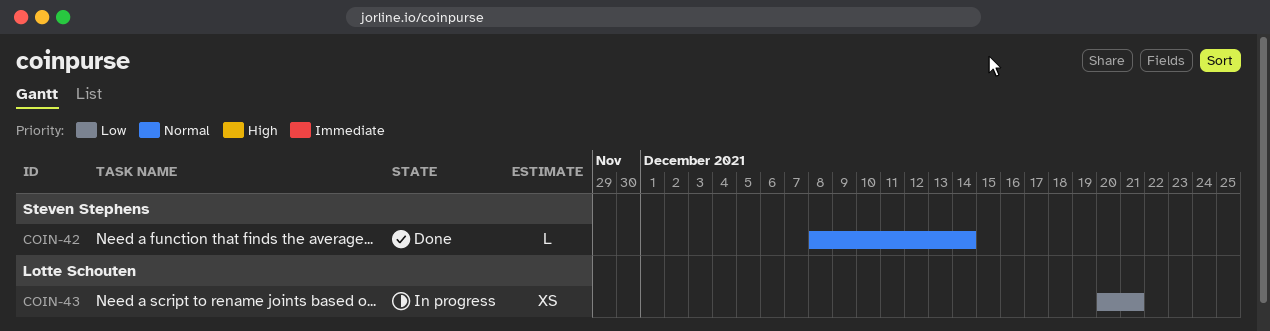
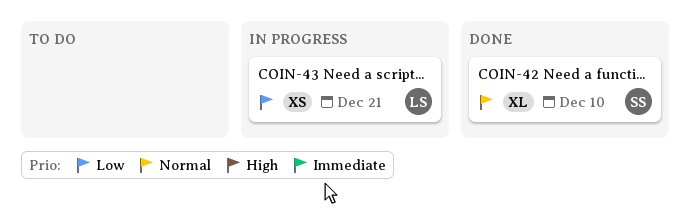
COIN-42, estimate: L -> XL
COIN-42, due: Dec 14 -> Dec 10

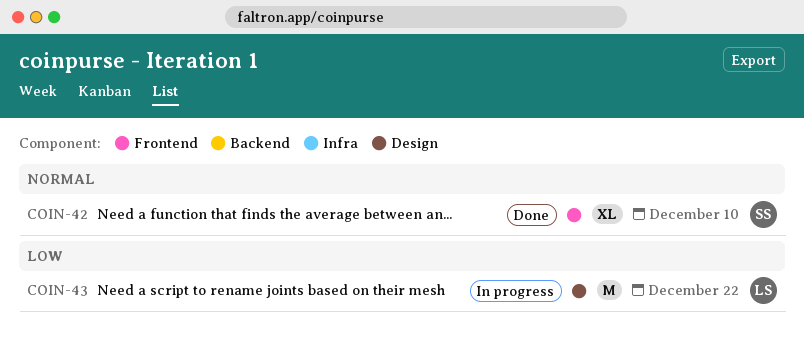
COIN-43, estimate: XS -> M
COIN-43, due: Dec 21 -> Dec 22

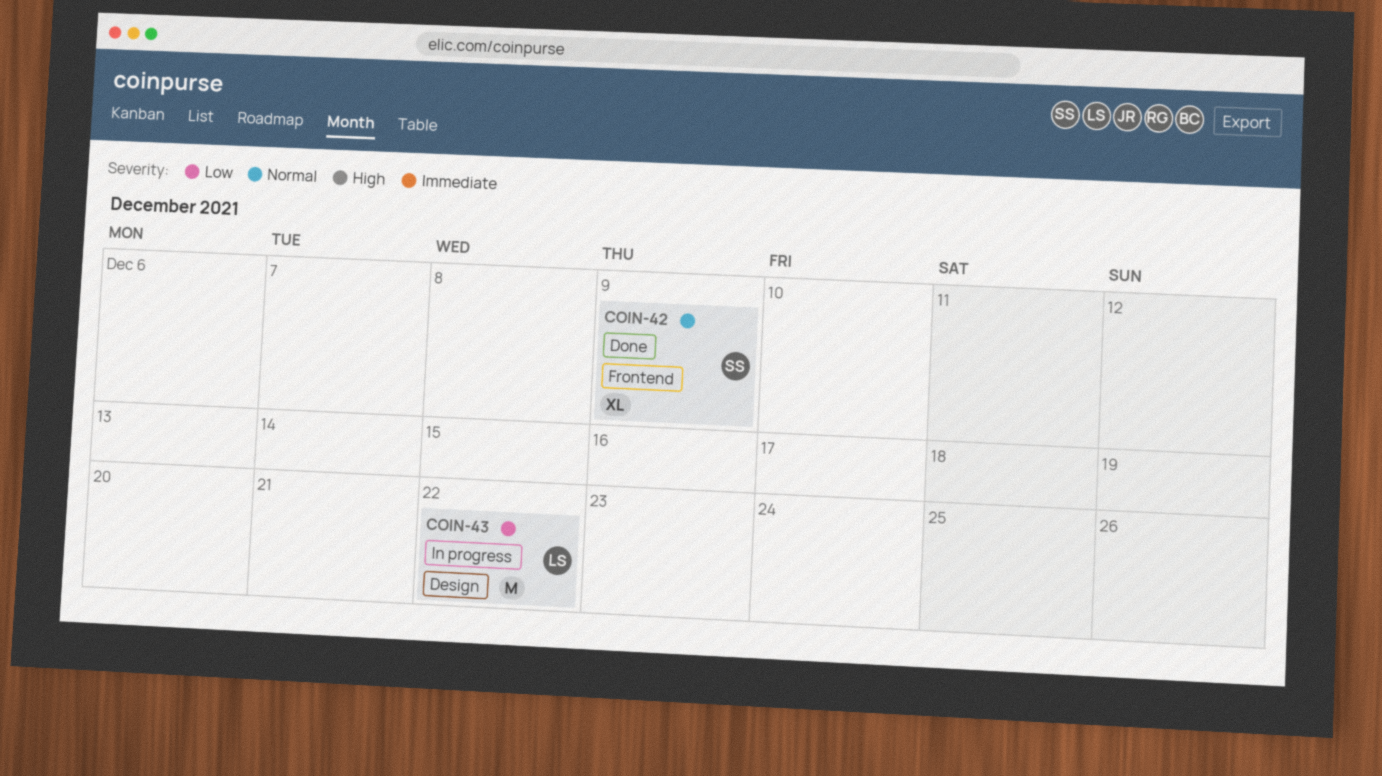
COIN-42, due: Dec 10 -> Dec 9

